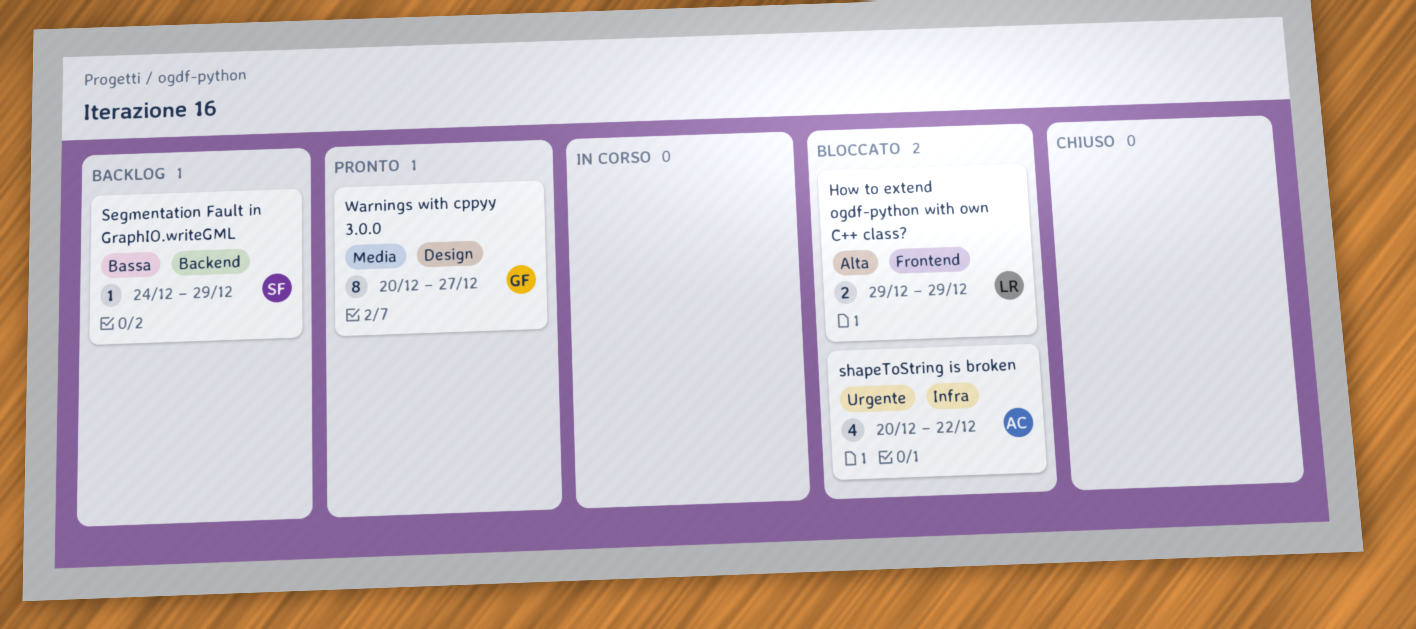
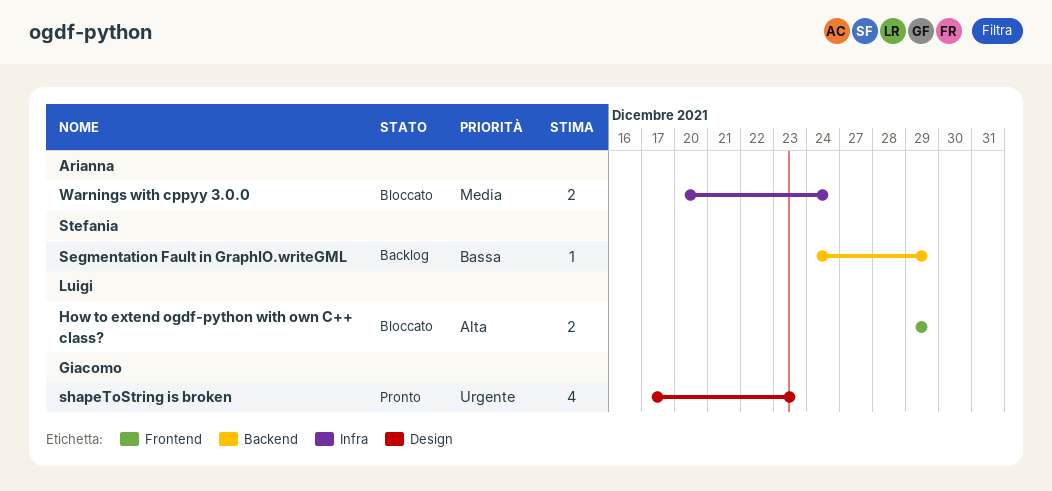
shapeToString is broken, status: Bloccato -> Pronto
shapeToString is broken, owner: Arianna -> Giacomo
shapeToString is broken, label: Infra -> Design
shapeToString is broken, start: Dec 20 -> Dec 17
shapeToString is broken, due: Dec 22 -> Dec 23
Warnings with cppyy 3.0.0, status: Pronto -> Bloccato
Warnings with cppyy 3.0.0, owner: Giacomo -> Arianna
Warnings with cppyy 3.0.0, label: Design -> Infra
Warnings with cppyy 3.0.0, estimate: 8 -> 2
Warnings with cppyy 3.0.0, due: Dec 27 -> Dec 24

